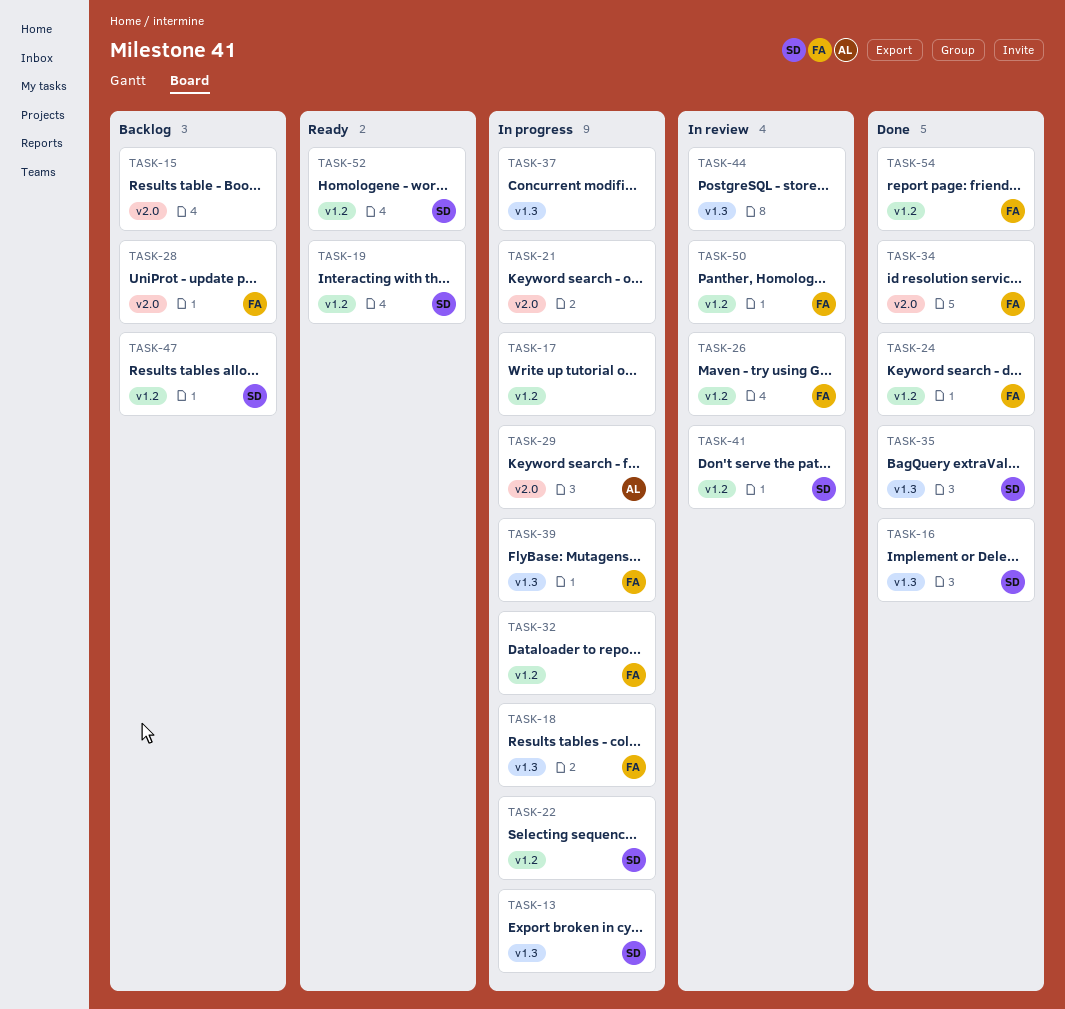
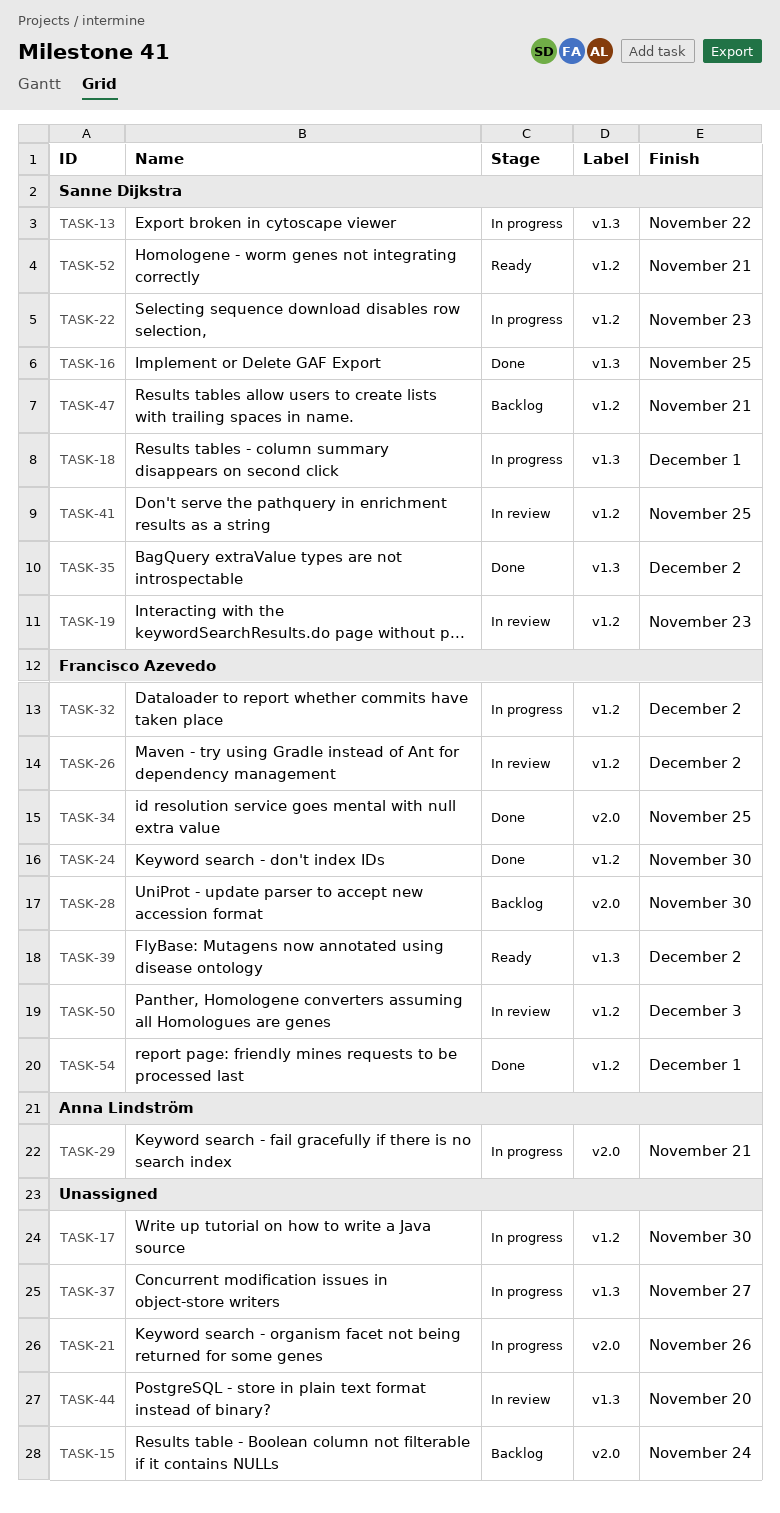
TASK-18, owner: Francisco Azevedo -> Sanne Dijkstra
TASK-19, status: Ready -> In review
TASK-39, status: In progress -> Ready

